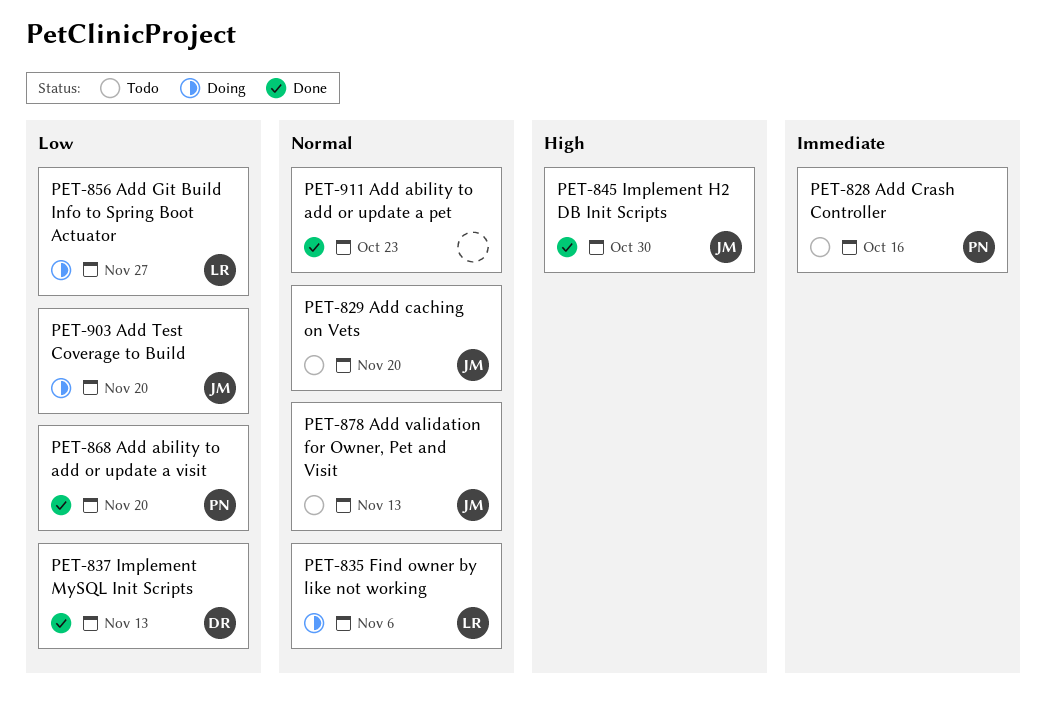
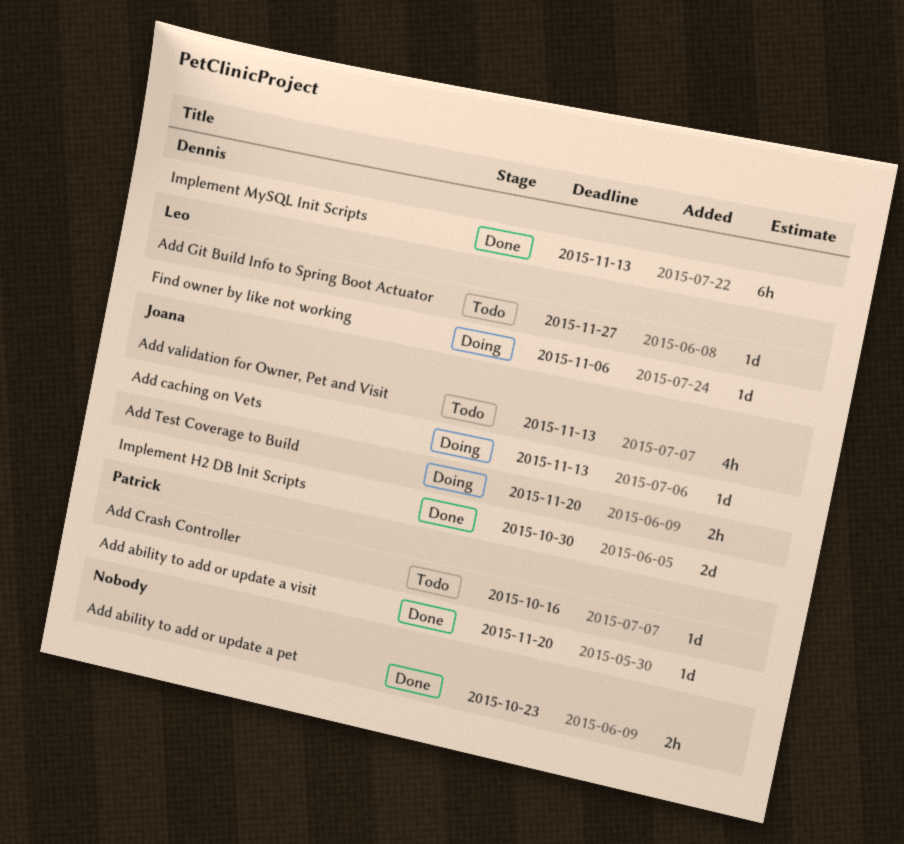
Add caching on Vets, status: Todo -> Doing
Add caching on Vets, due: Nov 20 -> Nov 13
Add Git Build Info to Spring Boot Actuator, status: Doing -> Todo

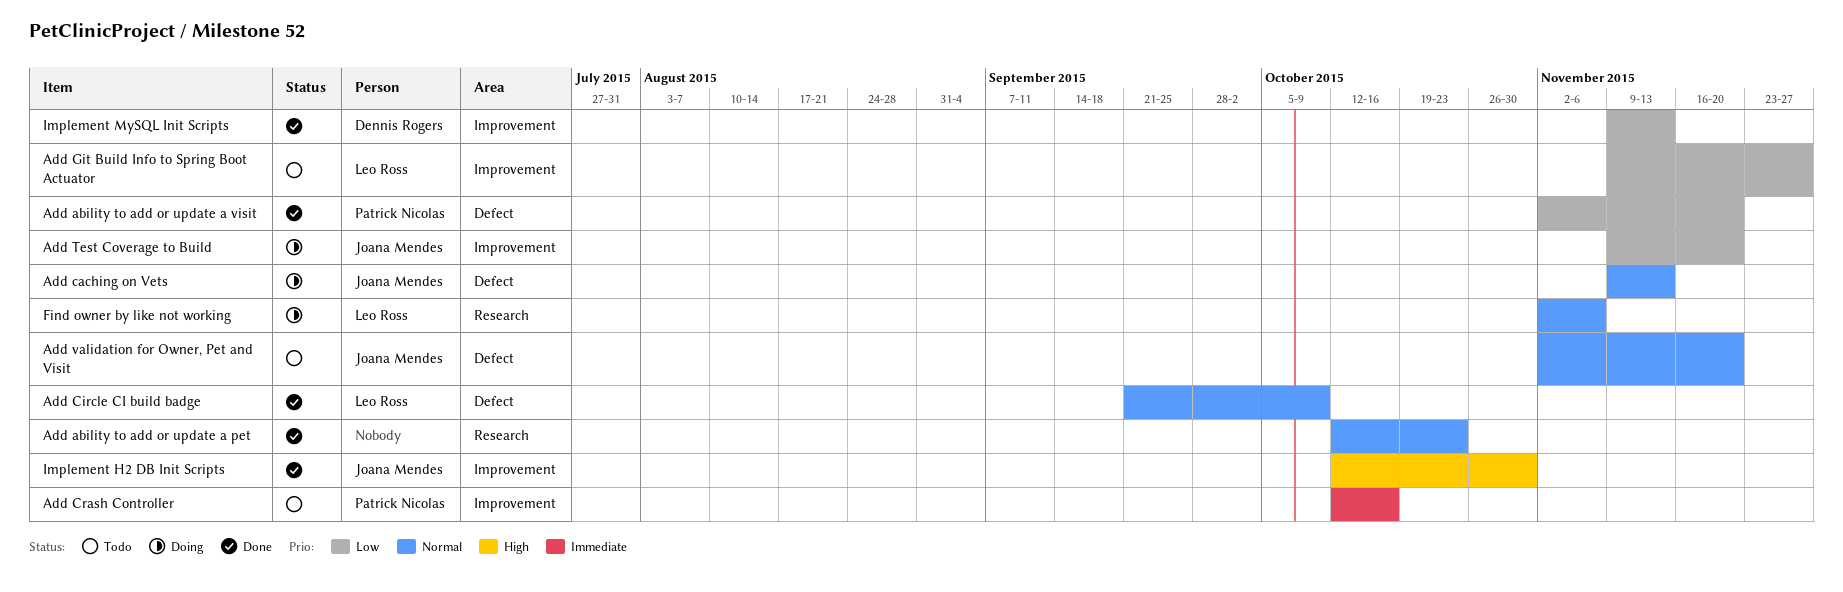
Add Circle CI build badge: none -> present
Add validation for Owner, Pet and Visit, due: Nov 13 -> Nov 20

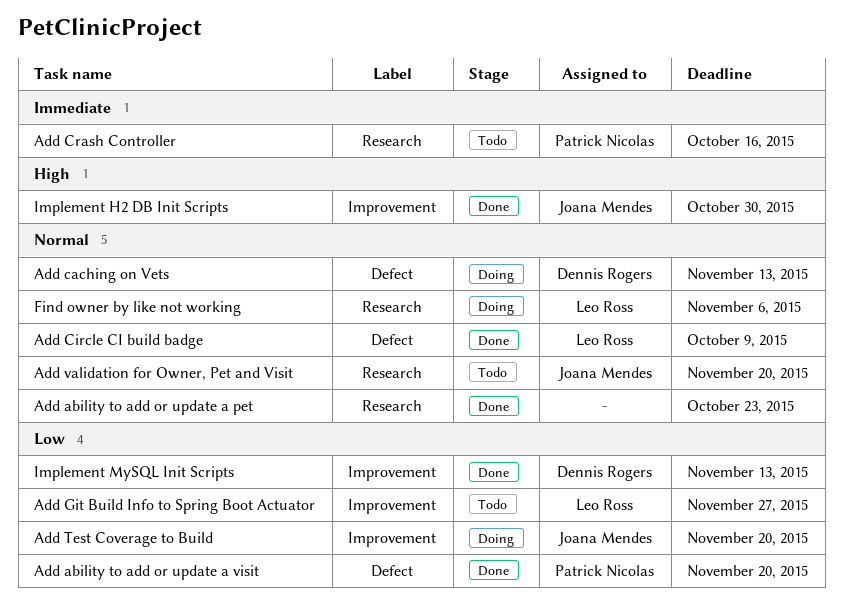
Add caching on Vets, owner: Joana Mendes -> Dennis Rogers
Add Crash Controller, label: Improvement -> Research
Add validation for Owner, Pet and Visit, label: Defect -> Research

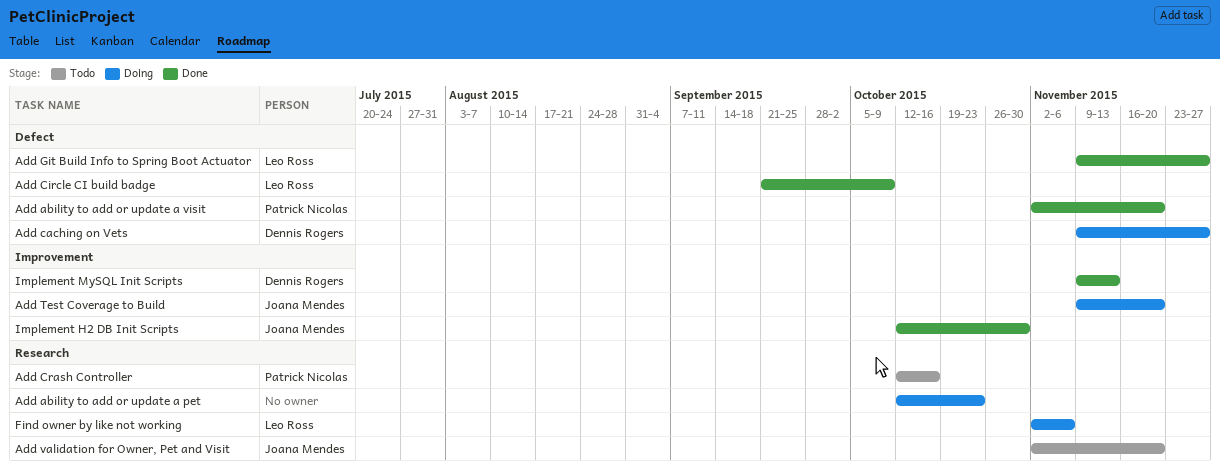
Add ability to add or update a pet, status: Done -> Doing
Add caching on Vets, due: Nov 13 -> Nov 27
Add Git Build Info to Spring Boot Actuator, status: Todo -> Done
Add Git Build Info to Spring Boot Actuator, label: Improvement -> Defect

